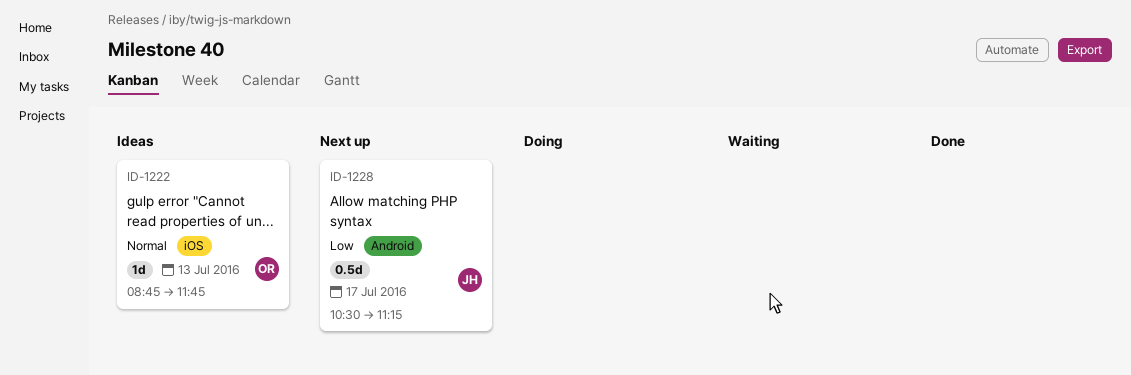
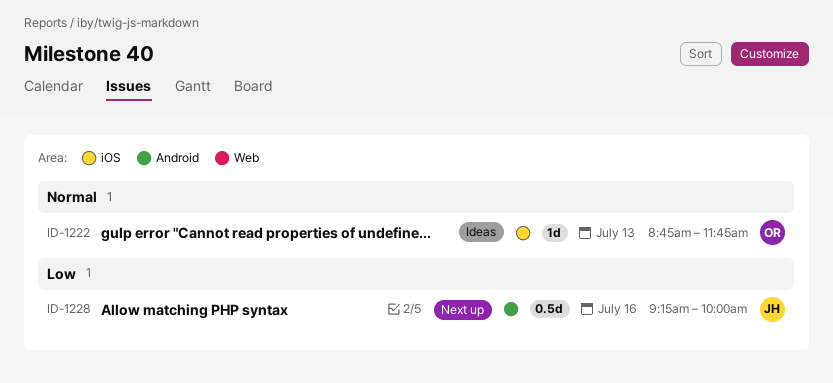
ID-1228, day: Jul 17 -> Jul 16
ID-1228, begins: 10:30 -> 09:15
ID-1228, ends: 11:15 -> 10:00

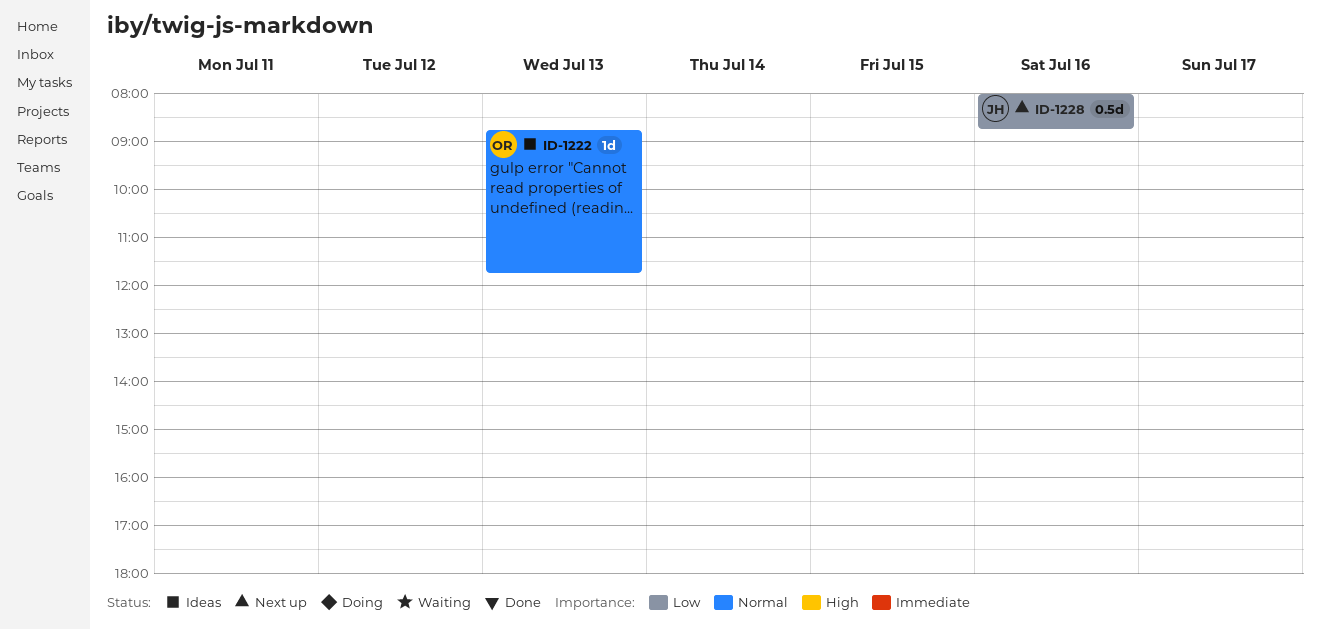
ID-1228, begins: 09:15 -> 08:00
ID-1228, ends: 10:00 -> 08:45

